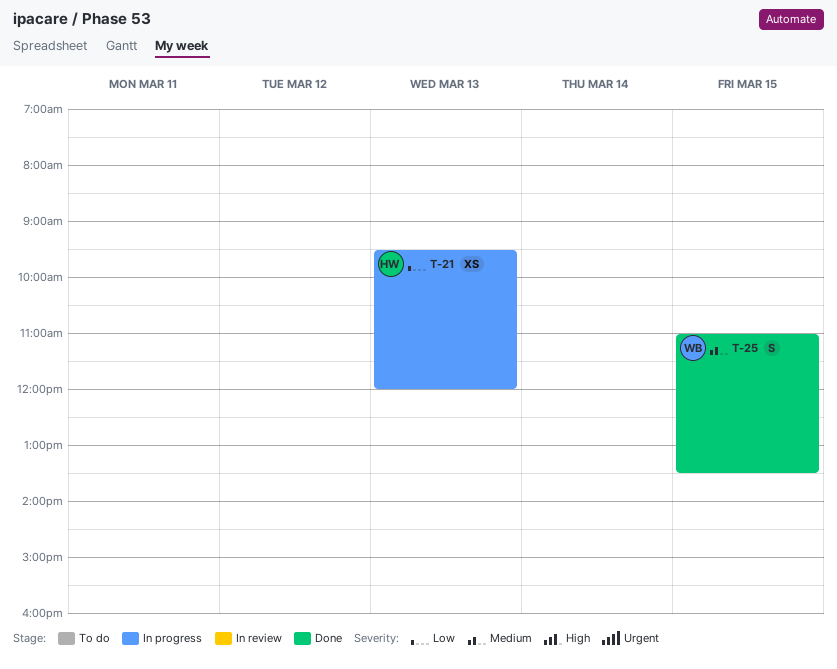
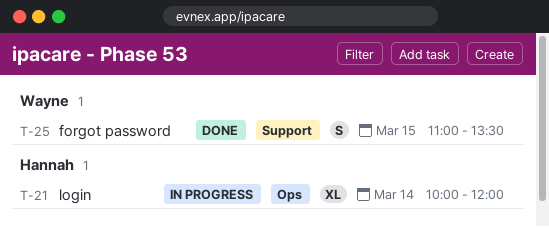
T-21, estimate: XS -> XL
T-21, day: Mar 13 -> Mar 14
T-21, begins: 09:30 -> 10:00

